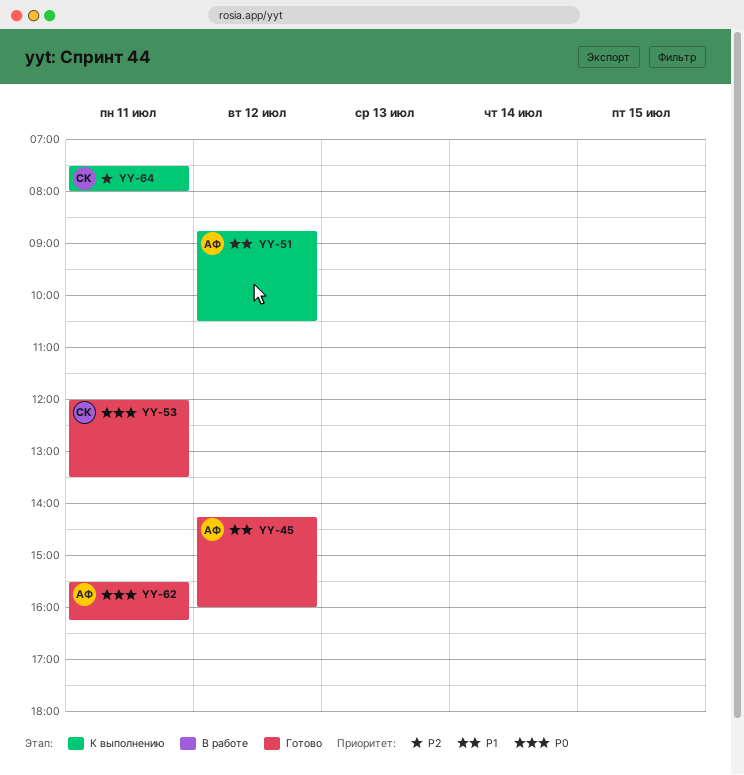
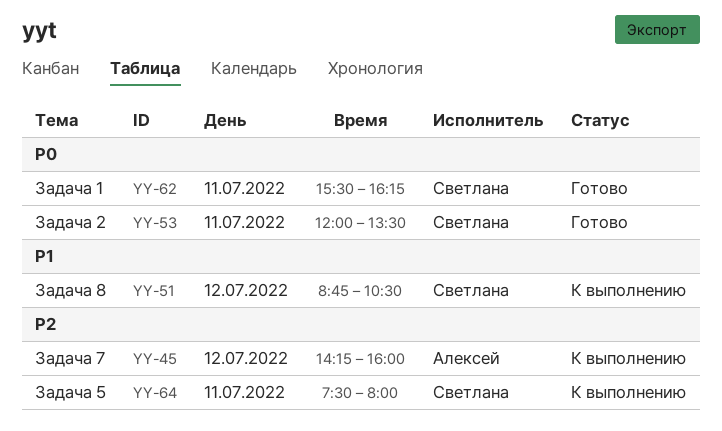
YY-45, status: Готово -> К выполнению
YY-45, priority: P1 -> P2
YY-51, owner: Алексей -> Светлана
YY-62, owner: Алексей -> Светлана

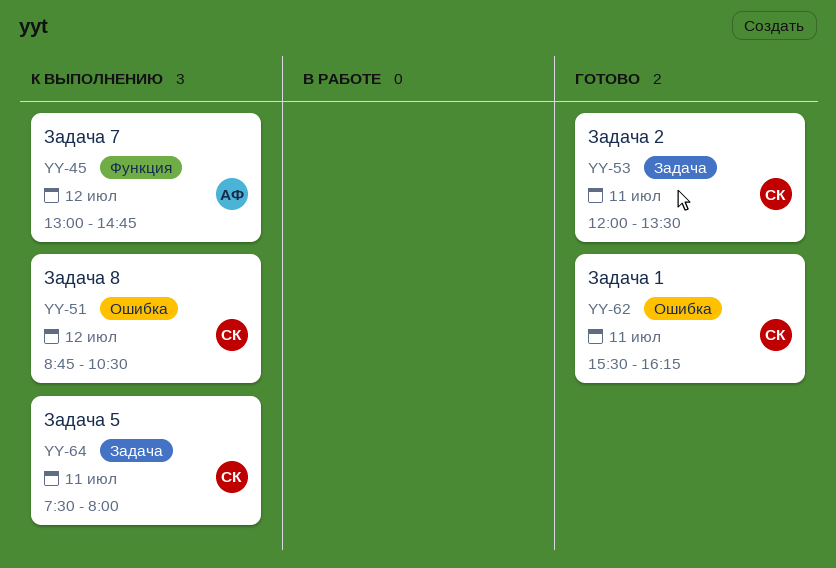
YY-45, begins: 14:15 -> 13:00
YY-45, ends: 16:00 -> 14:45

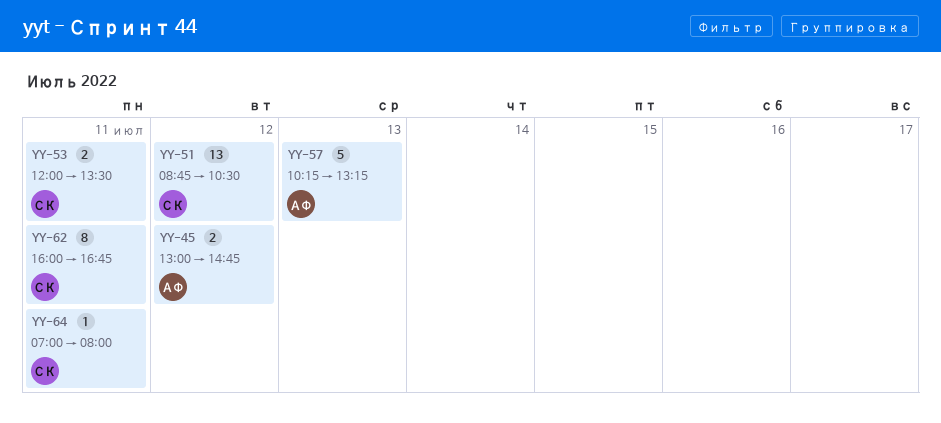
YY-57: none -> present
YY-62, begins: 15:30 -> 16:00
YY-62, ends: 16:15 -> 16:45
YY-64, begins: 07:30 -> 07:00

